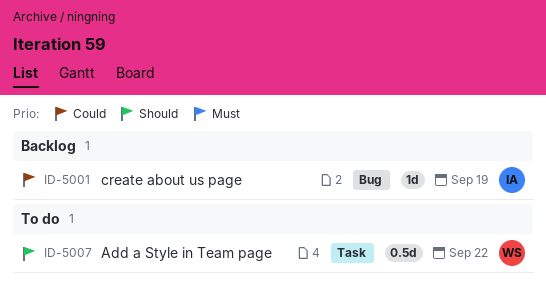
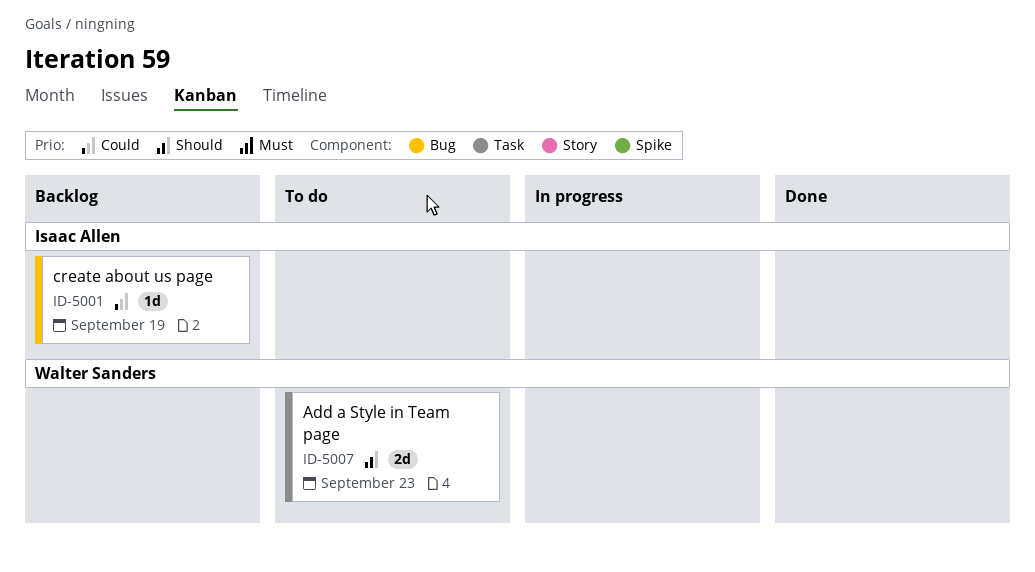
ID-5007, estimate: 0.5d -> 2d
ID-5007, due: Sep 22 -> Sep 23

